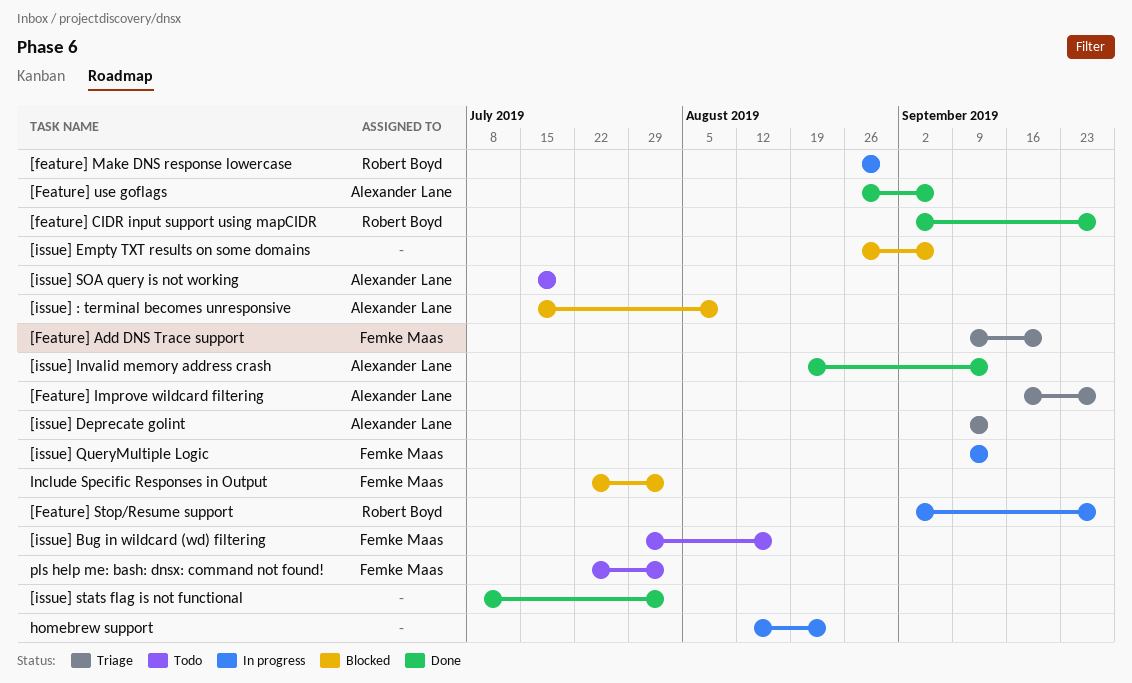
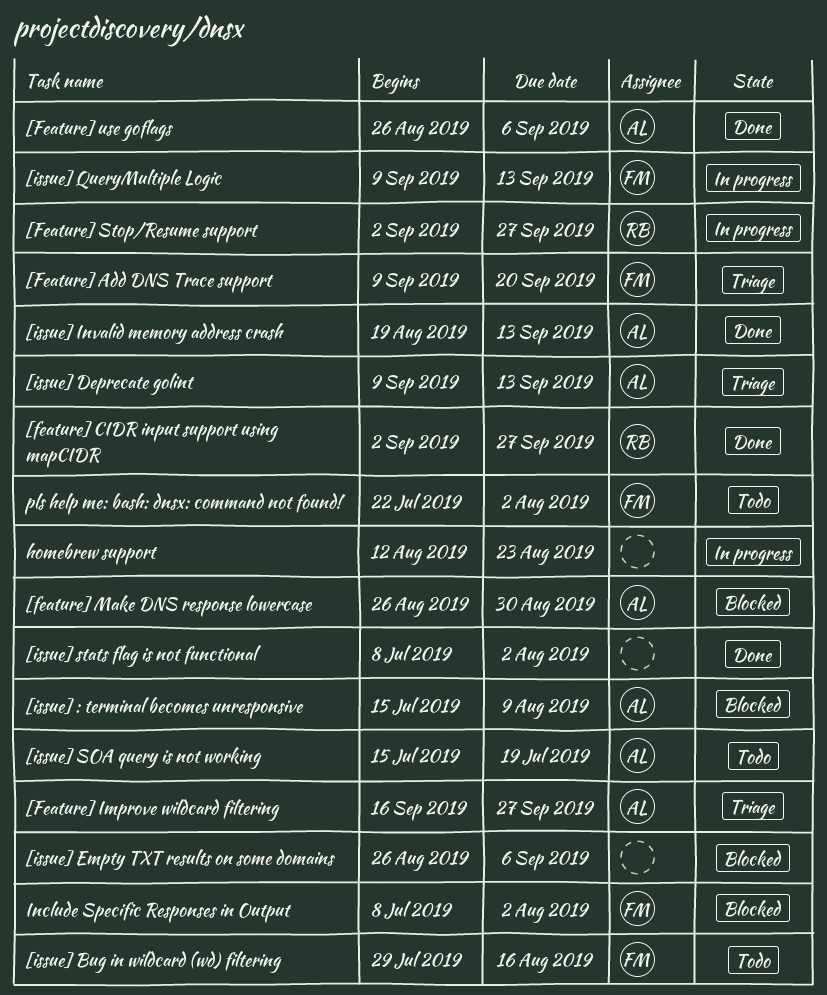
[feature] Make DNS response lowercase, status: In progress -> Blocked
[feature] Make DNS response lowercase, owner: Robert Boyd -> Alexander Lane
Include Specific Responses in Output, start: Jul 22 -> Jul 8

